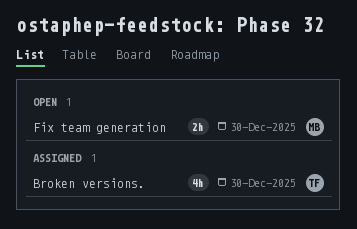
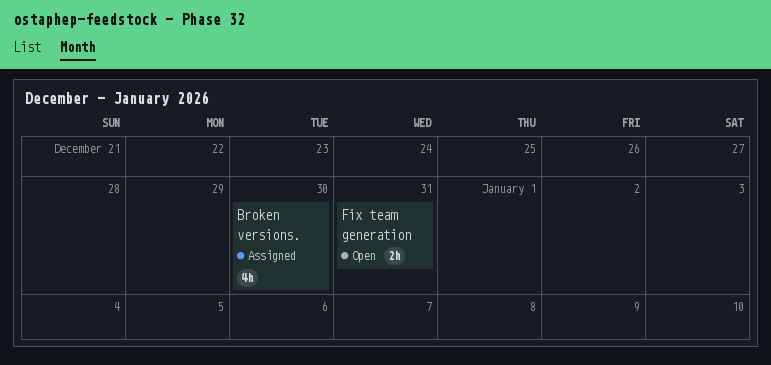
Fix team generation, due: Dec 30 -> Dec 31

